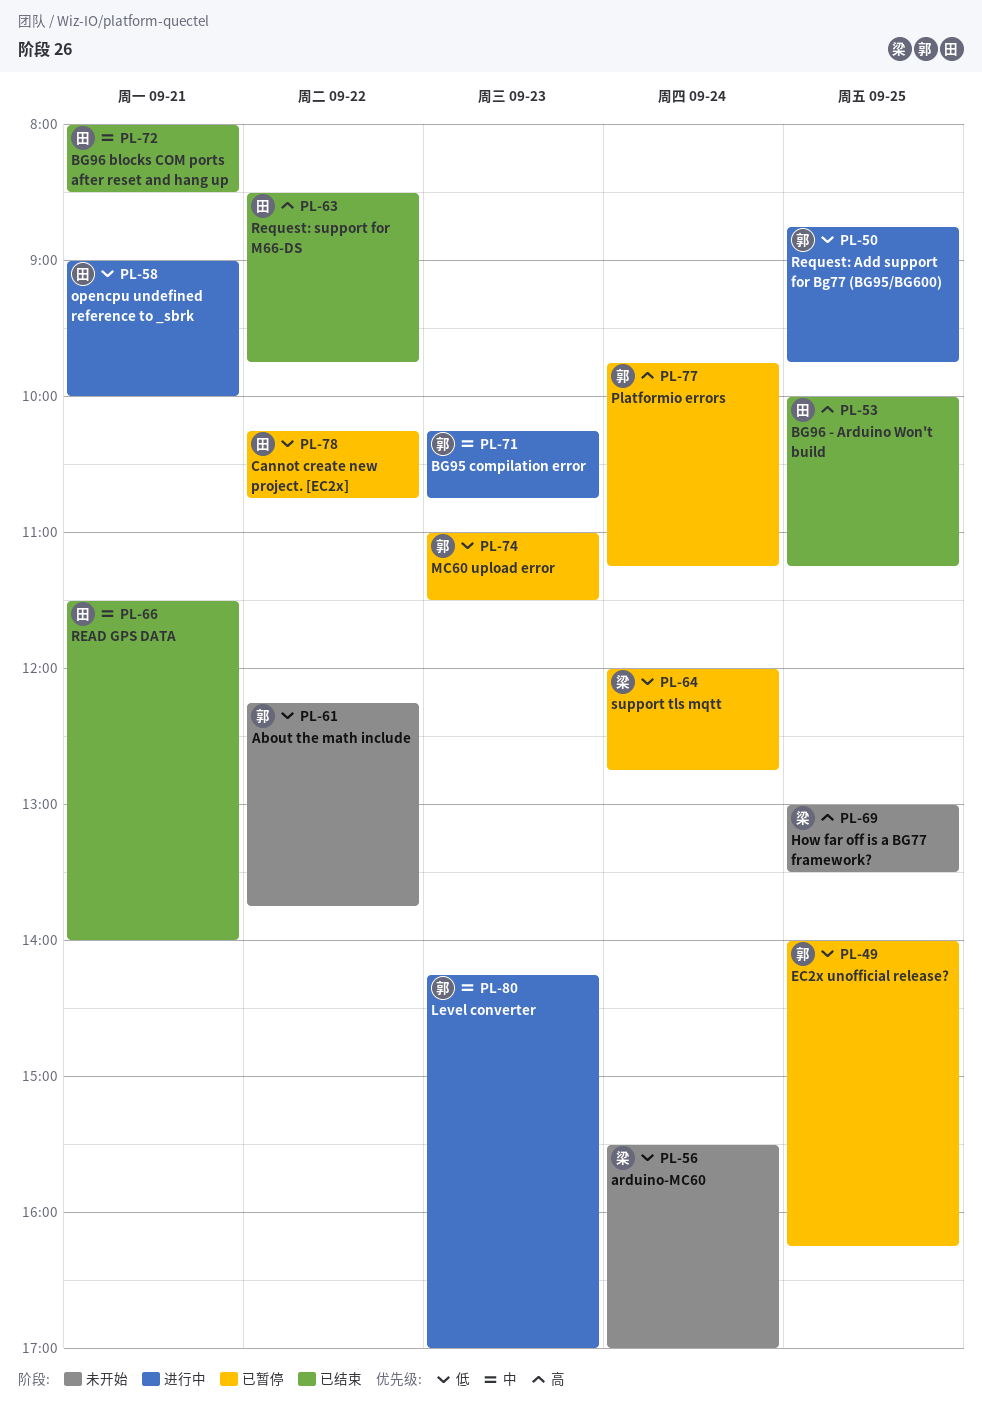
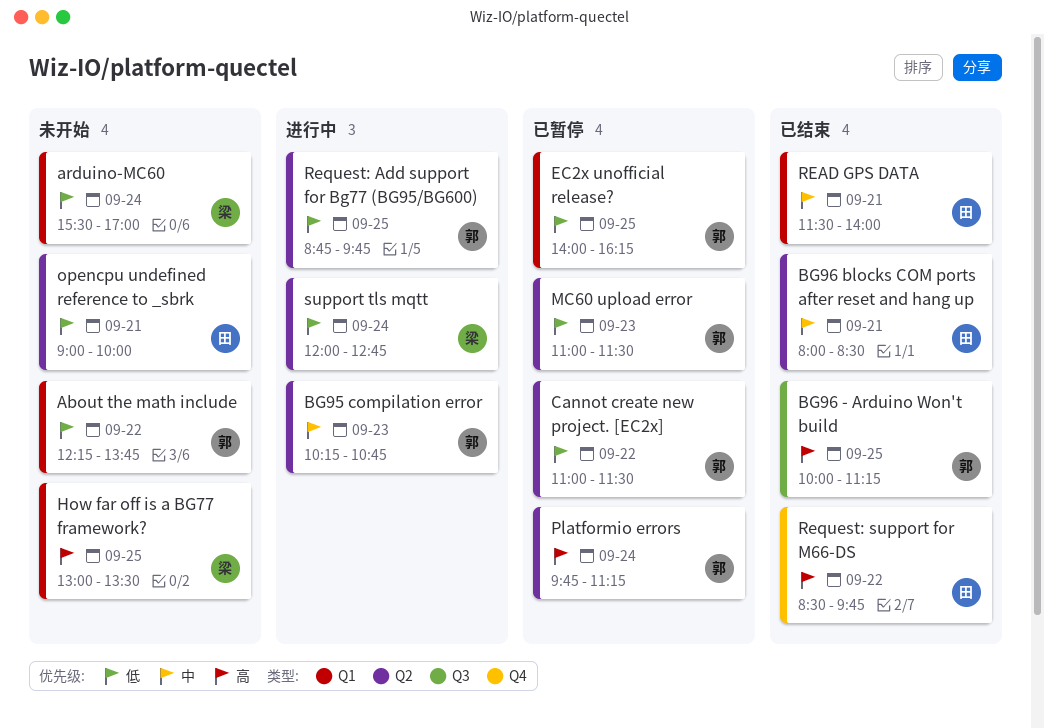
BG96 - Arduino Won't build, owner: 田 -> 郭
Cannot create new project. [EC2x], owner: 田 -> 郭
Cannot create new project. [EC2x], begins: 10:15 -> 11:00
Cannot create new project. [EC2x], ends: 10:45 -> 11:30
Level converter: present -> none
opencpu undefined reference to _sbrk, status: 进行中 -> 未开始
support tls mqtt, status: 已暂停 -> 进行中

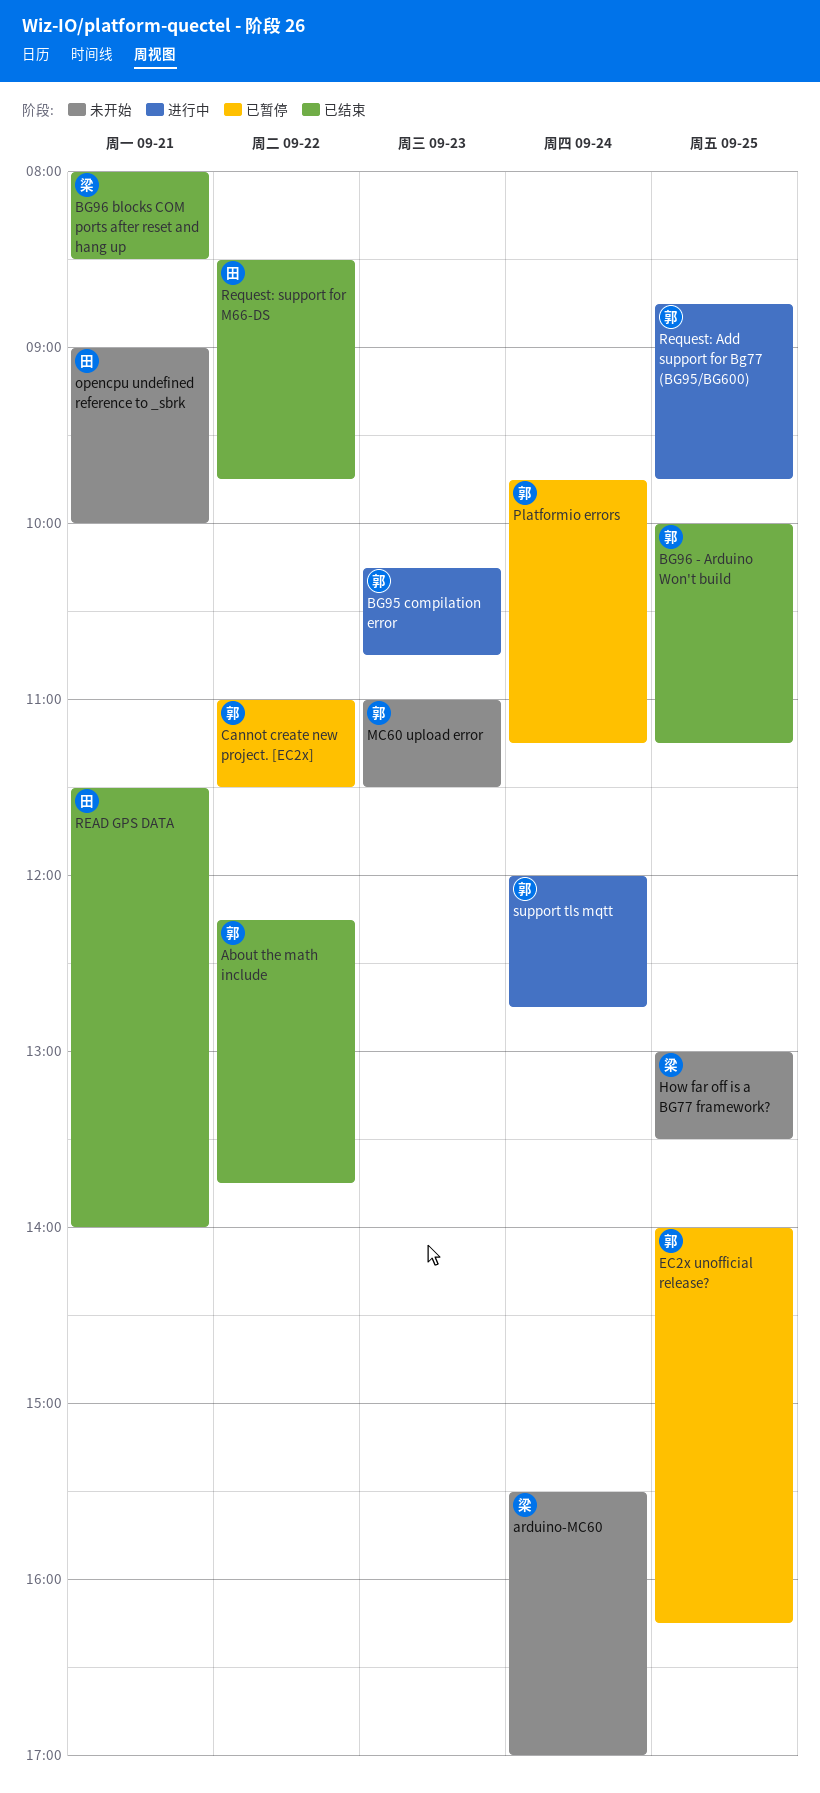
About the math include, status: 未开始 -> 已结束
BG96 blocks COM ports after reset and hang up, owner: 田 -> 梁
MC60 upload error, status: 已暂停 -> 未开始
support tls mqtt, owner: 梁 -> 郭

